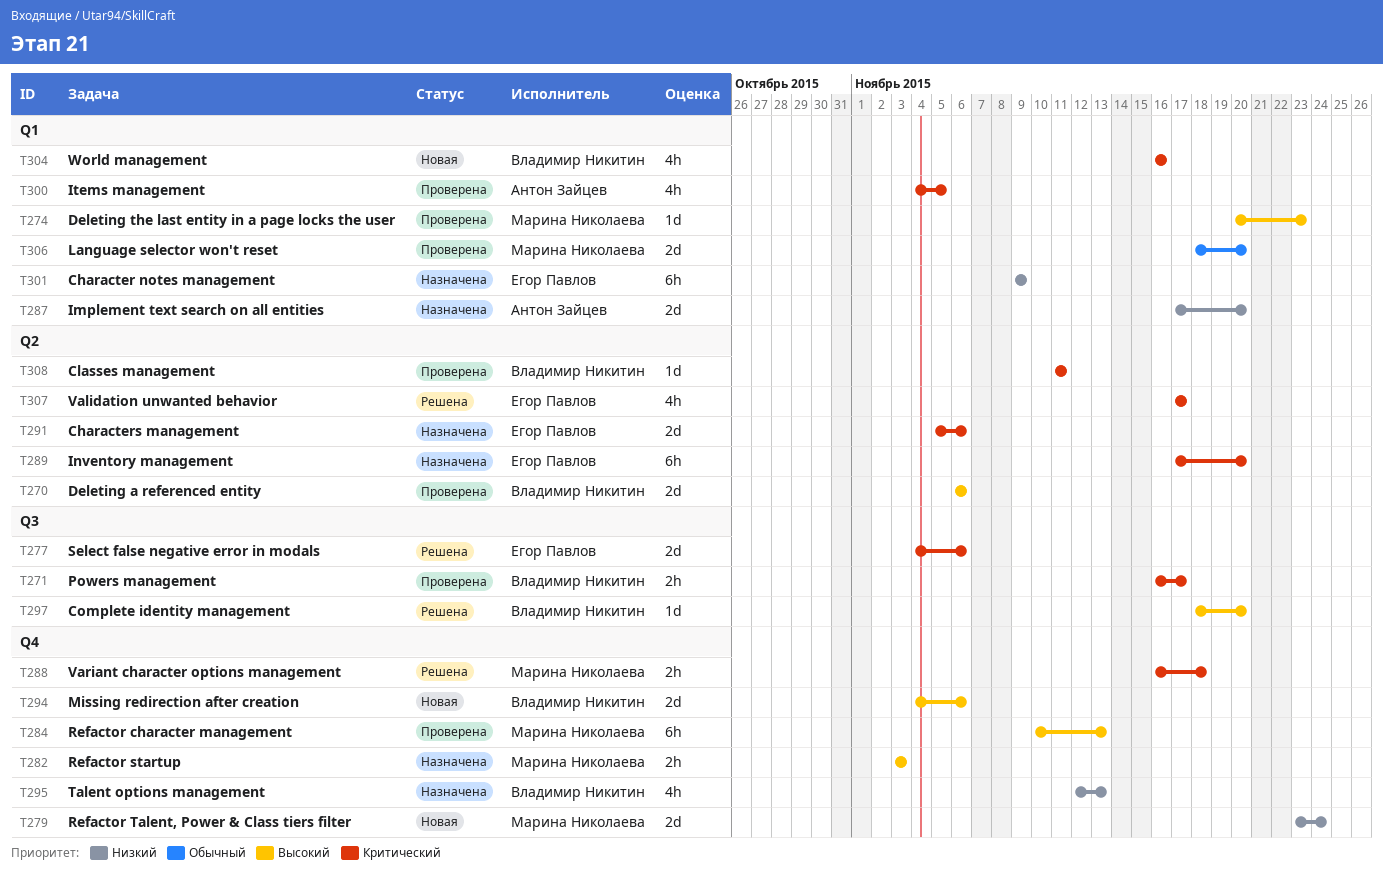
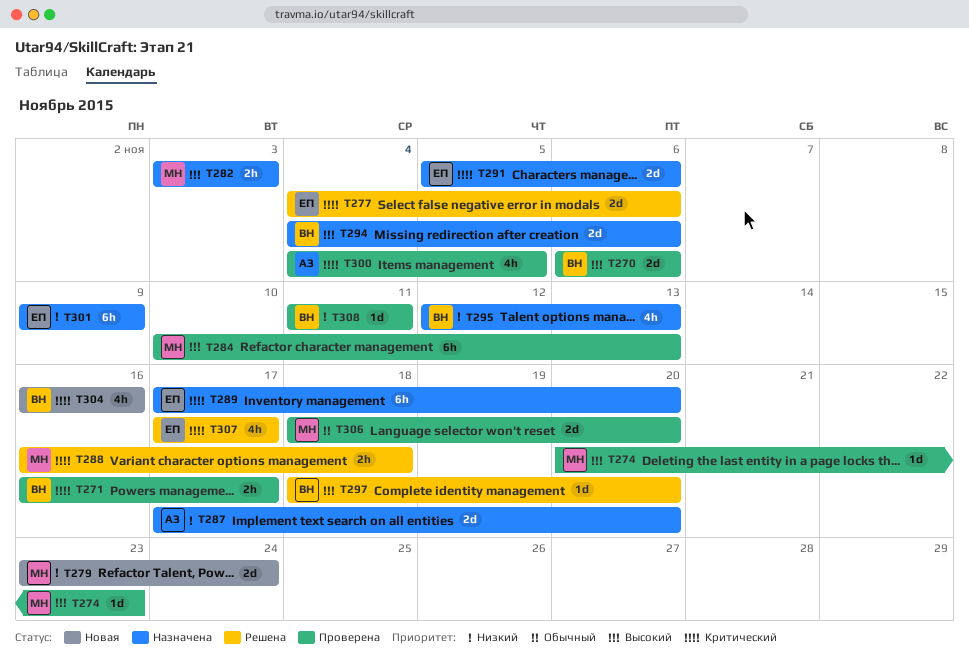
T294, status: Новая -> Назначена
T308, priority: Критический -> Низкий

